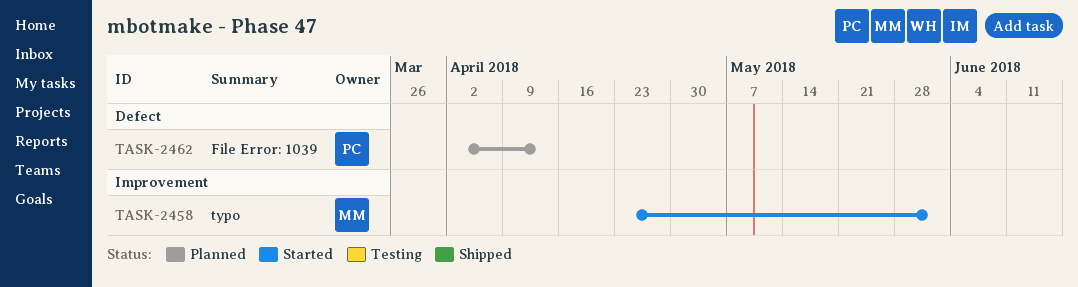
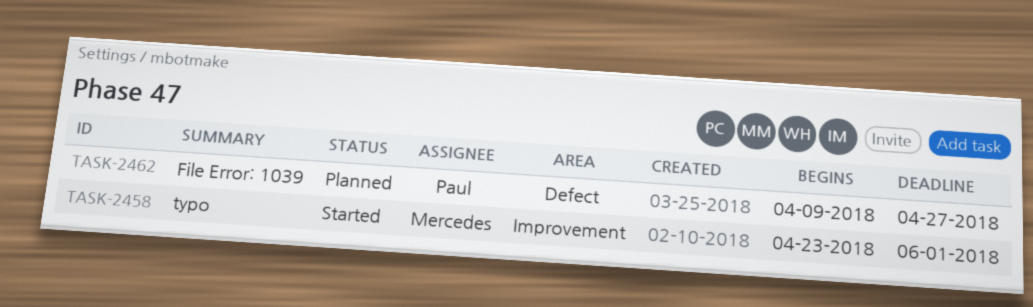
TASK-2462, start: Apr 2 -> Apr 9
TASK-2462, due: Apr 13 -> Apr 27

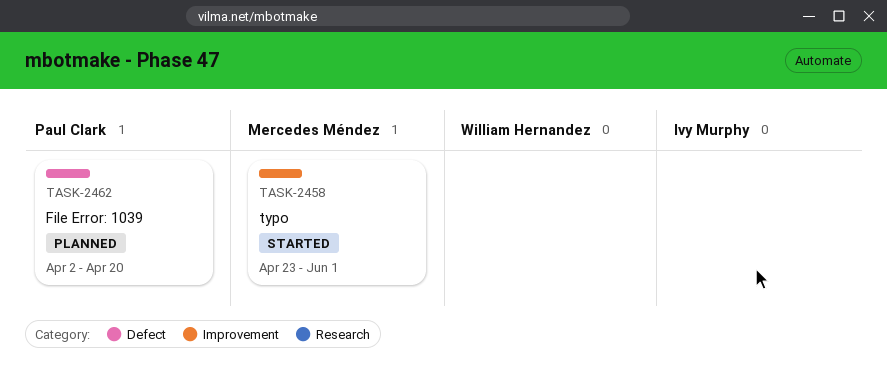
TASK-2462, start: Apr 9 -> Apr 2
TASK-2462, due: Apr 27 -> Apr 20

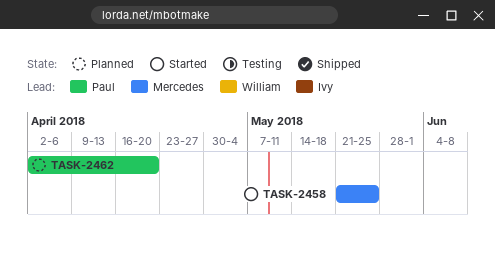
TASK-2458, start: Apr 23 -> May 21
TASK-2458, due: Jun 1 -> May 25

